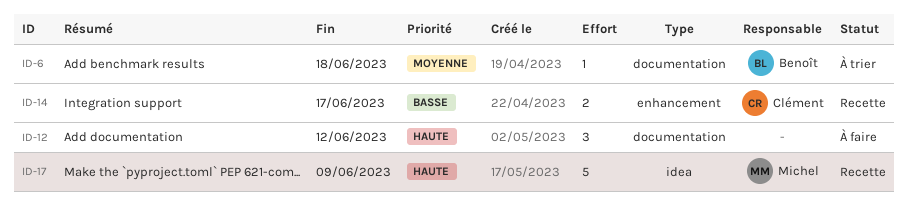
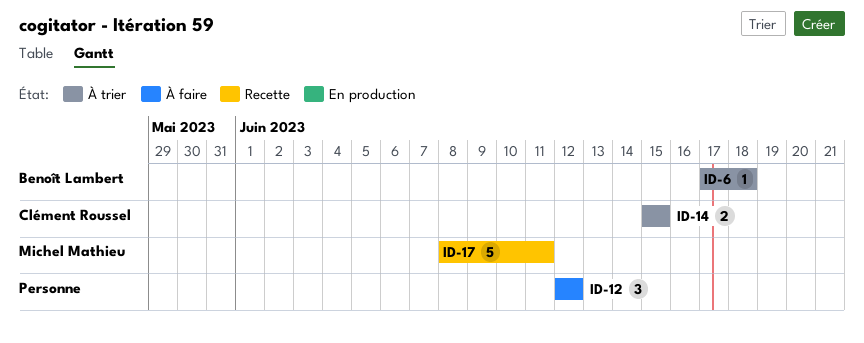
ID-14, status: Recette -> À trier
ID-14, due: Jun 17 -> Jun 15
ID-17, due: Jun 9 -> Jun 11

